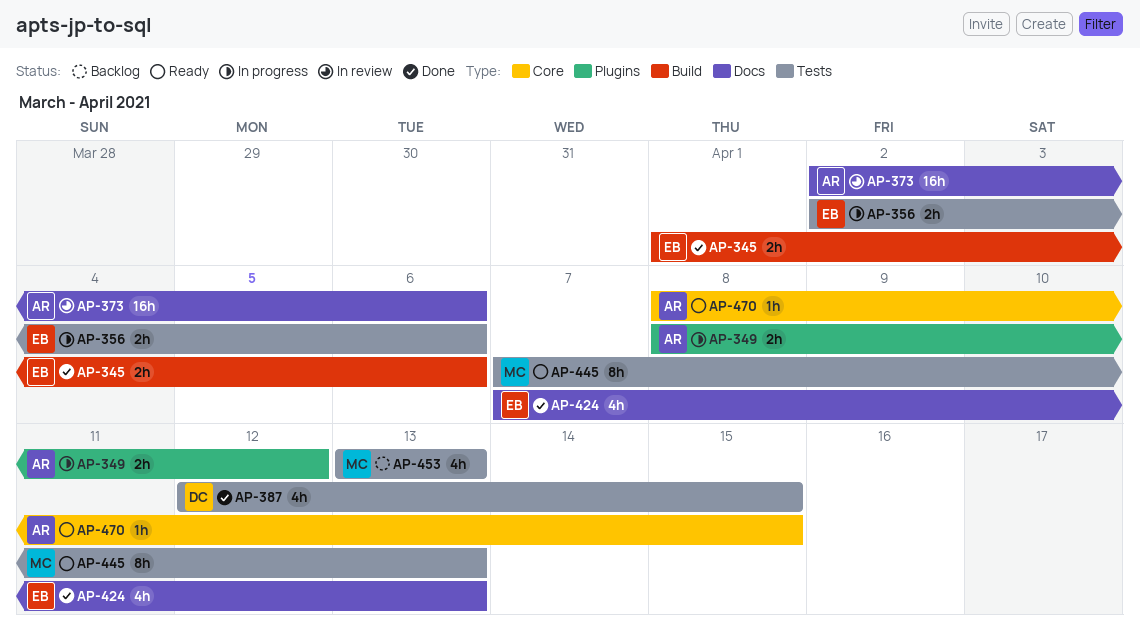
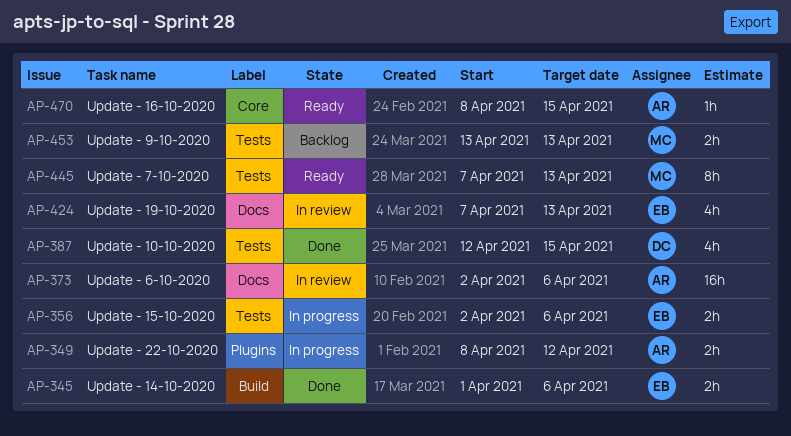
AP-424, status: Done -> In review
AP-453, estimate: 4h -> 2h

